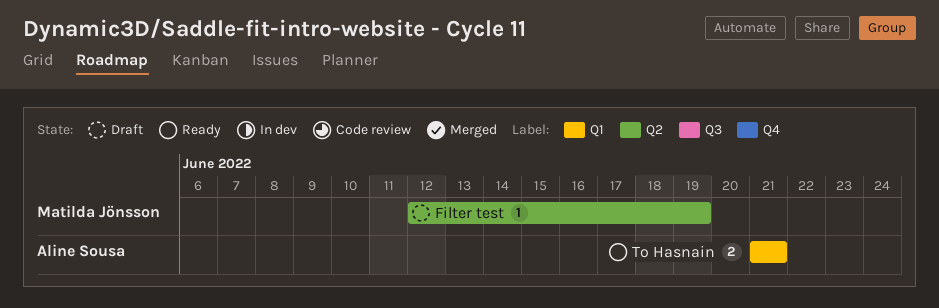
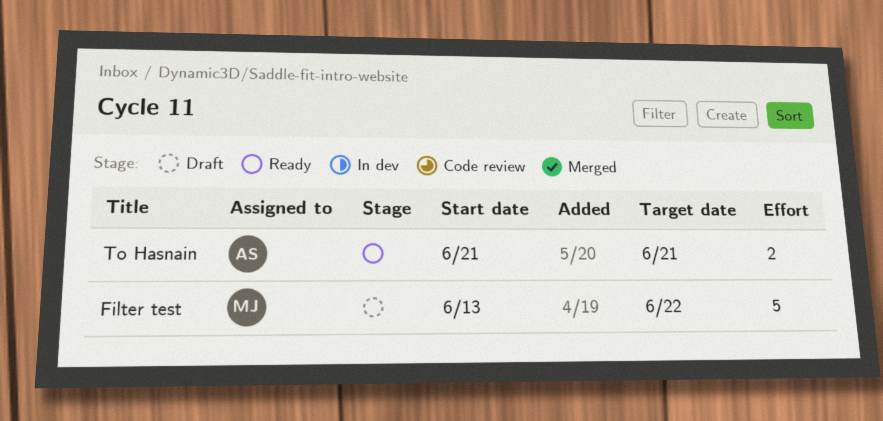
Filter test, estimate: 1 -> 5
Filter test, start: Jun 12 -> Jun 13
Filter test, due: Jun 19 -> Jun 22

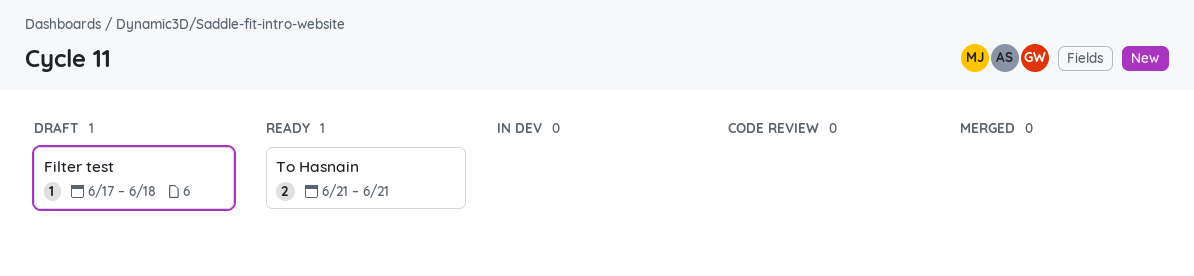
Filter test, estimate: 5 -> 1
Filter test, start: Jun 13 -> Jun 17
Filter test, due: Jun 22 -> Jun 18

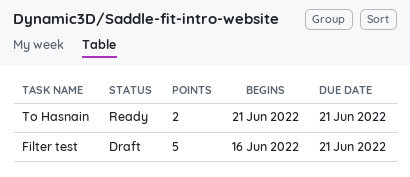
Filter test, estimate: 1 -> 5
Filter test, start: Jun 17 -> Jun 16
Filter test, due: Jun 18 -> Jun 21

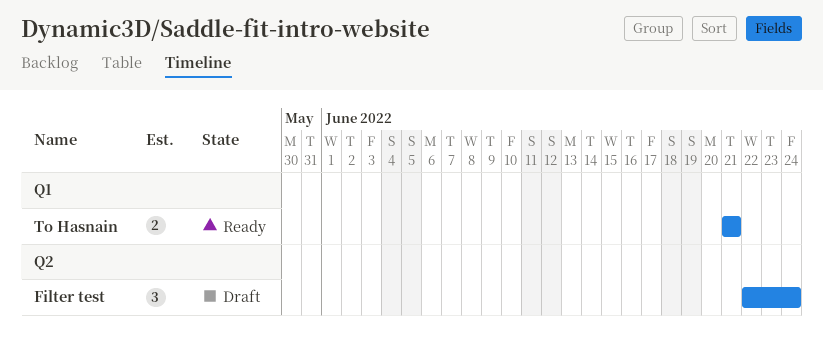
Filter test, estimate: 5 -> 3
Filter test, start: Jun 16 -> Jun 22
Filter test, due: Jun 21 -> Jun 24

